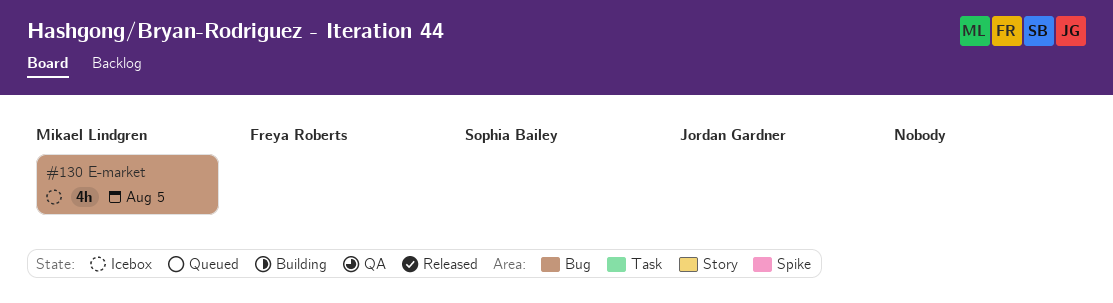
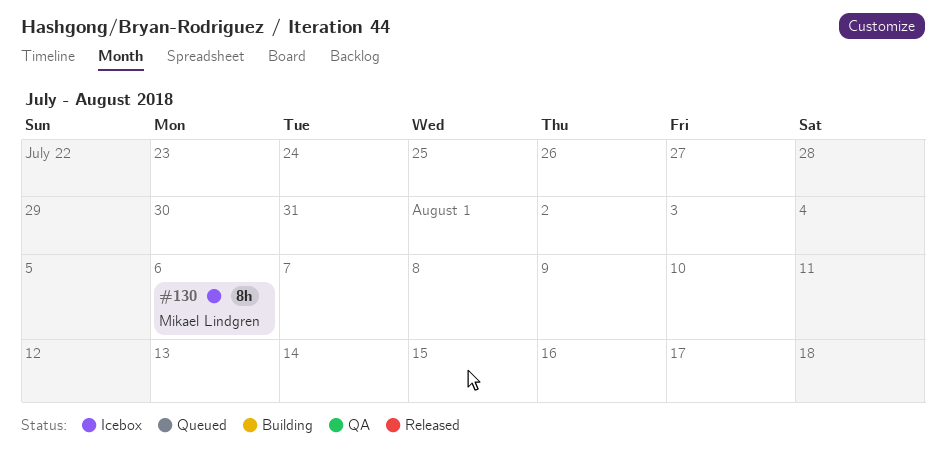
#130, estimate: 4h -> 8h
#130, due: Aug 5 -> Aug 6

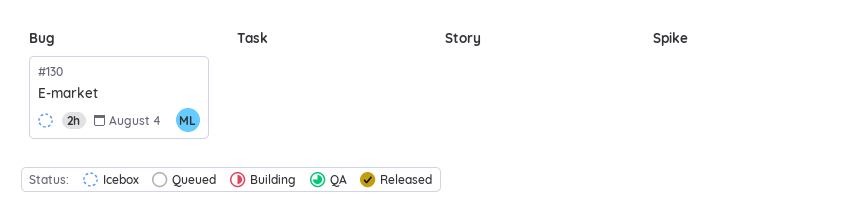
#130, estimate: 8h -> 2h
#130, due: Aug 6 -> Aug 4

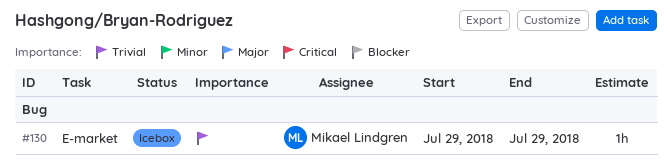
#130, estimate: 2h -> 1h
#130, due: Aug 4 -> Jul 29

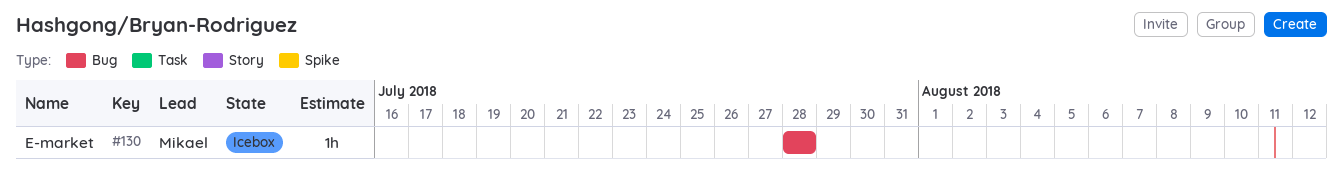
#130, start: Jul 29 -> Jul 28
#130, due: Jul 29 -> Jul 28

